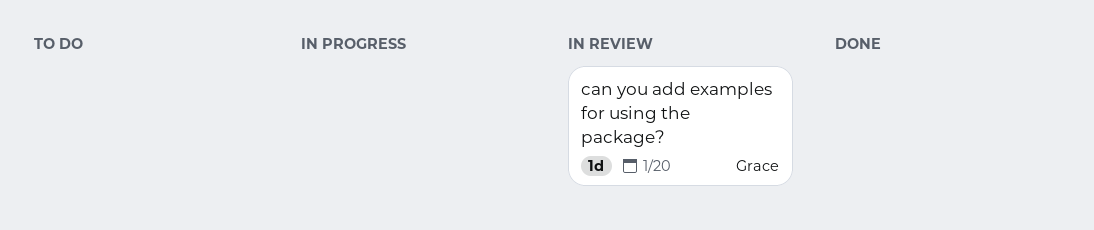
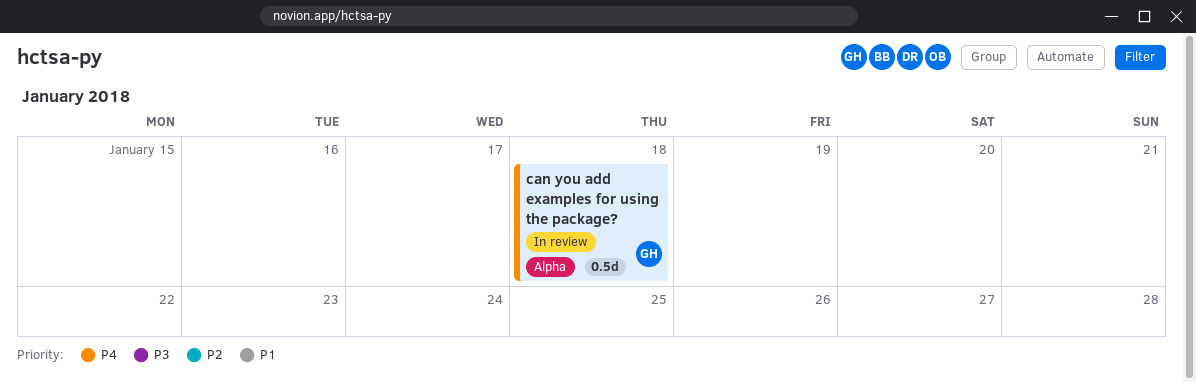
can you add examples for using the package?, estimate: 1d -> 0.5d
can you add examples for using the package?, due: Jan 20 -> Jan 18

